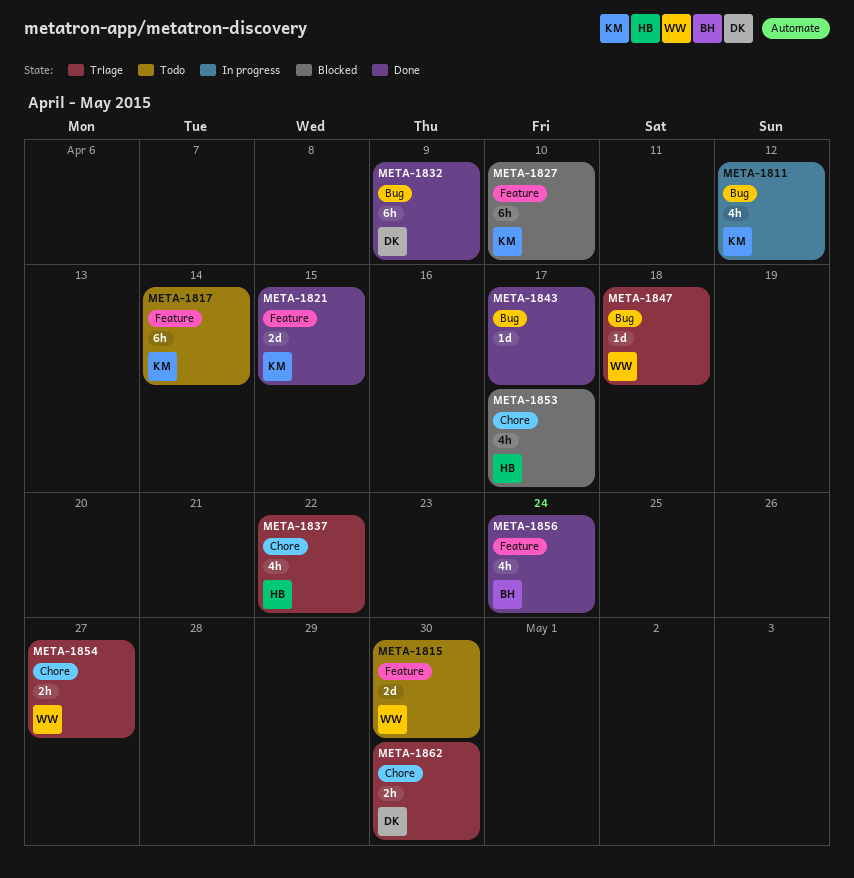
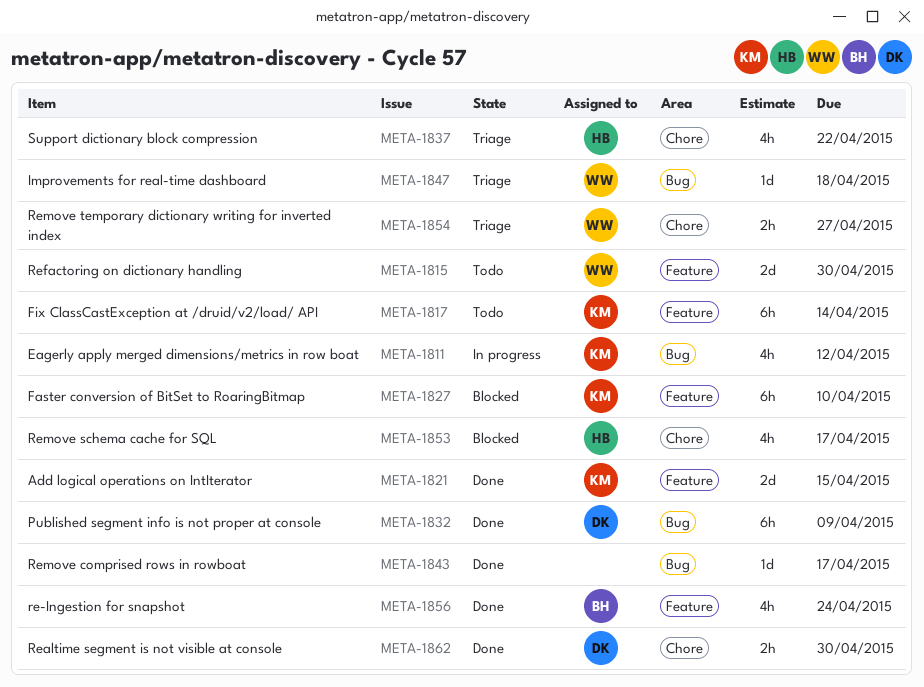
META-1862, status: Triage -> Done

